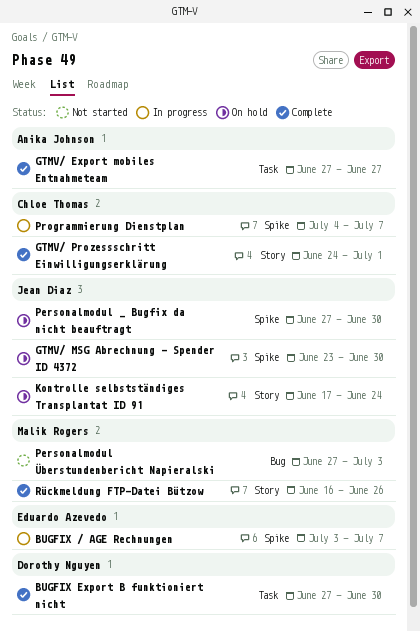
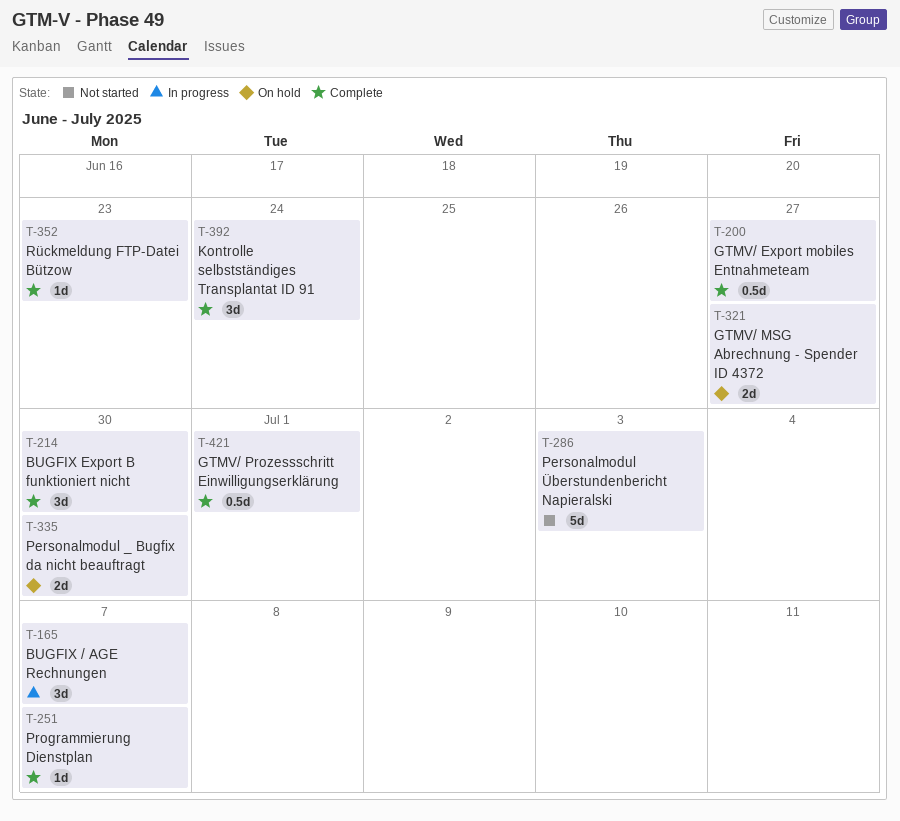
GTMV/ MSG Abrechnung - Spender ID 4372, due: Jun 30 -> Jun 27
Kontrolle selbstständiges Transplantat ID 91, status: On hold -> Complete
Programmierung Dienstplan, status: In progress -> Complete
Rückmeldung FTP-Datei Bützow, due: Jun 26 -> Jun 23

